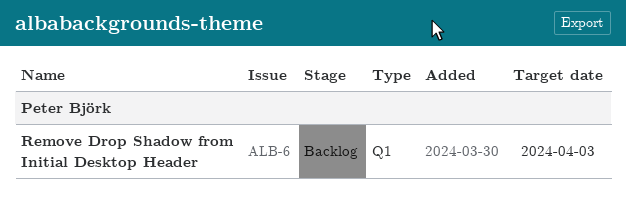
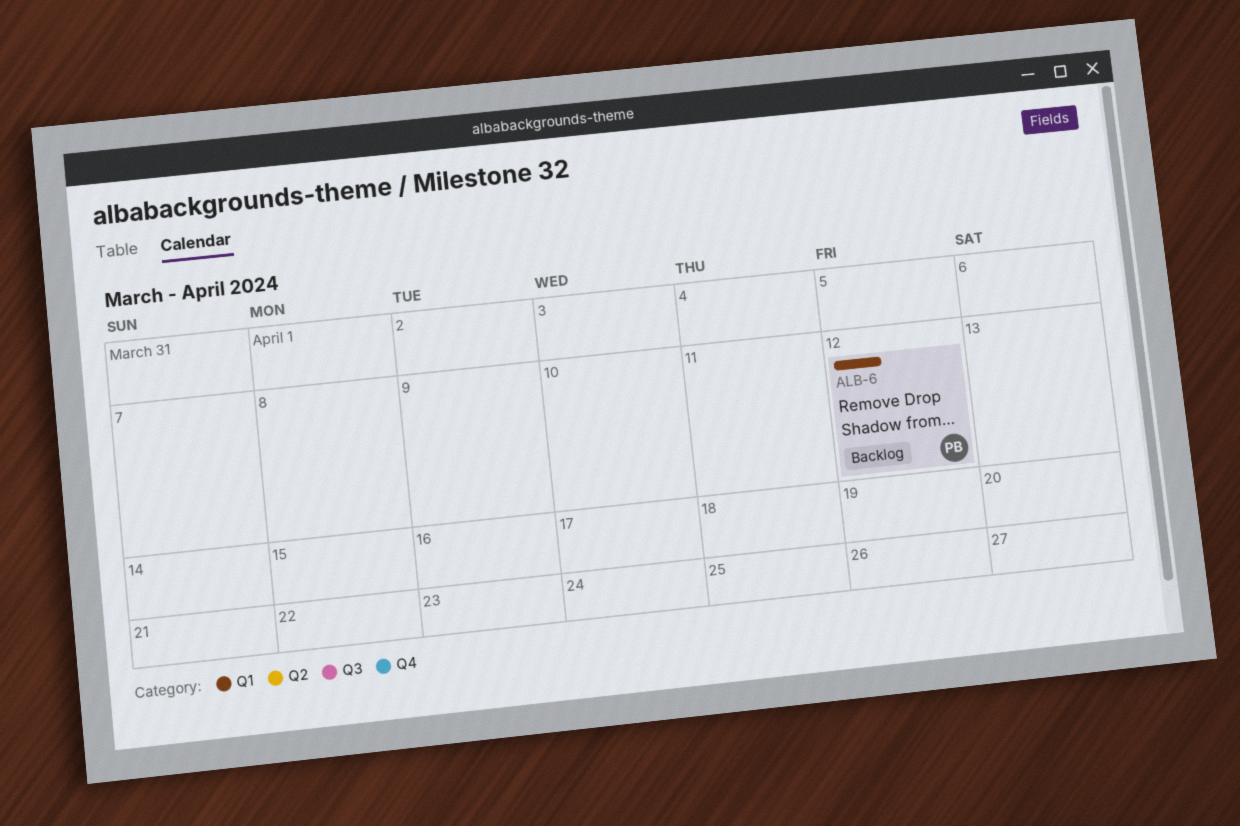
ALB-6, due: Apr 3 -> Apr 12

